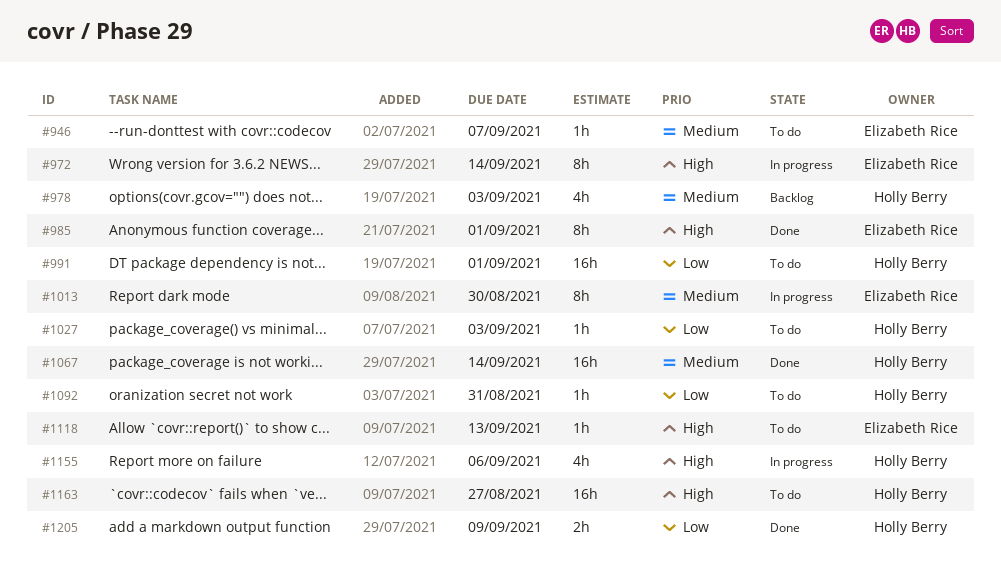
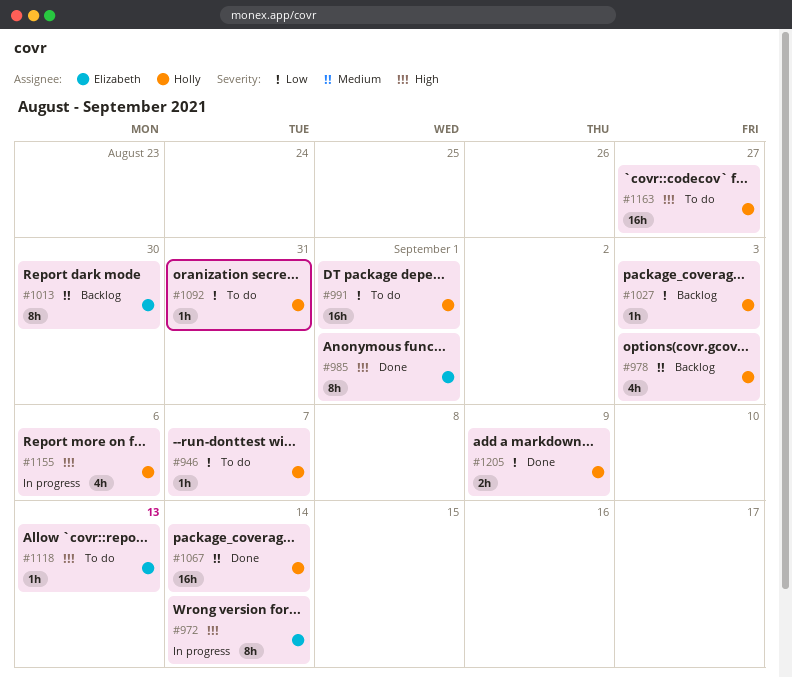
#946, owner: Elizabeth Rice -> Holly Berry
#946, priority: Medium -> Low
#1013, status: In progress -> Backlog
#1027, status: To do -> Backlog

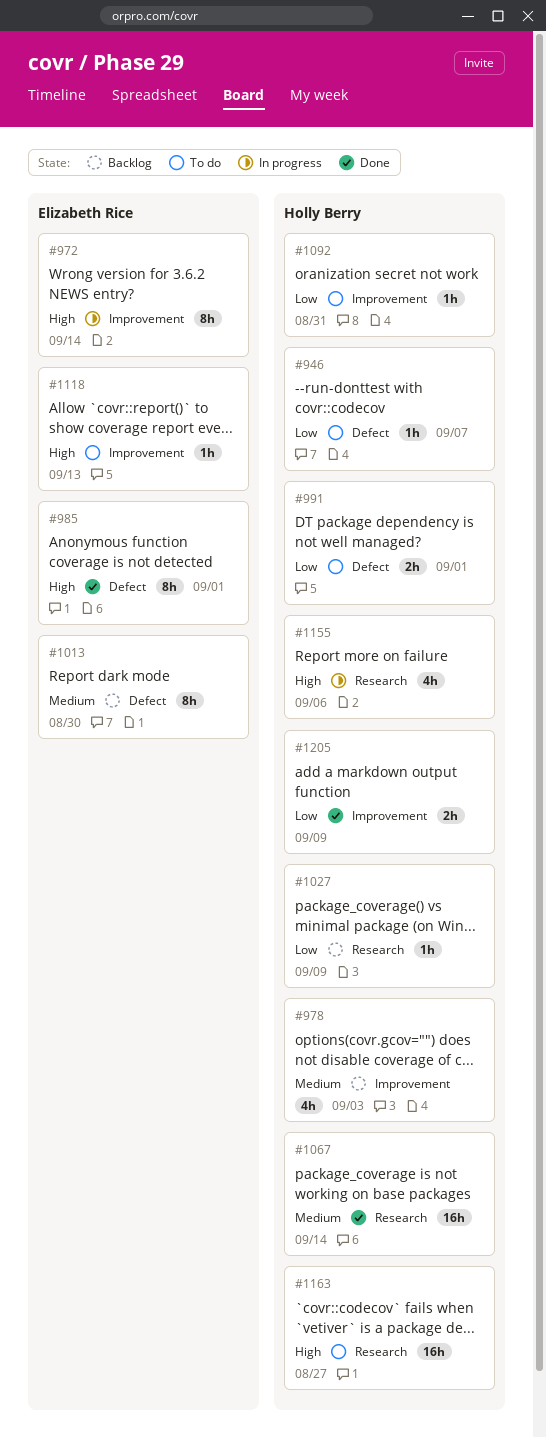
#991, estimate: 16h -> 2h
#1027, due: Sep 3 -> Sep 9

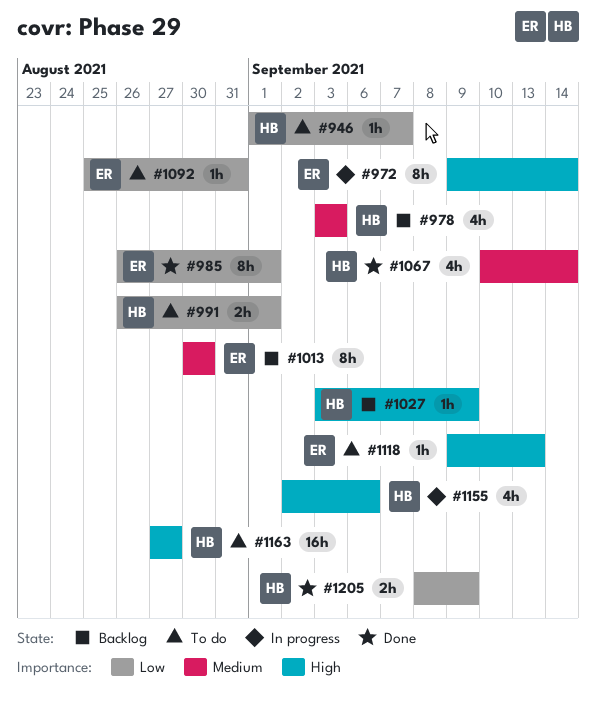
#985, priority: High -> Low
#1027, priority: Low -> High
#1067, estimate: 16h -> 4h
#1092, owner: Holly Berry -> Elizabeth Rice

